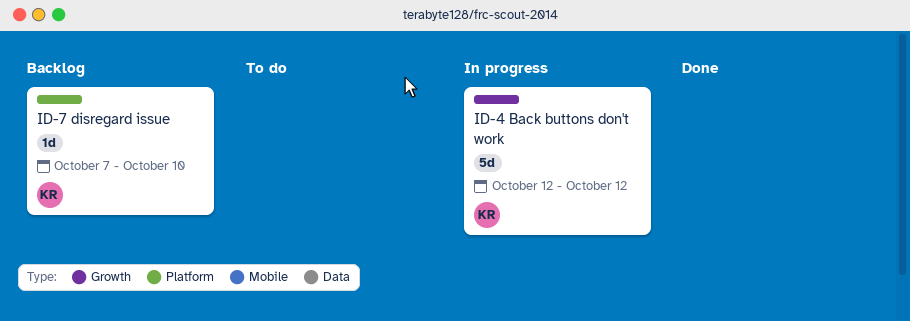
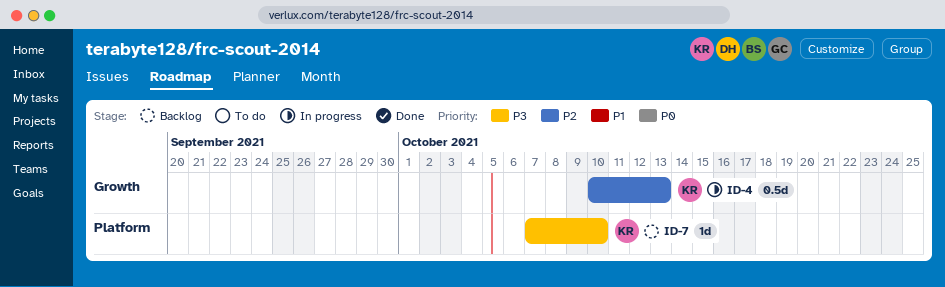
ID-4, estimate: 5d -> 0.5d
ID-4, start: Oct 12 -> Oct 10
ID-4, due: Oct 12 -> Oct 13

